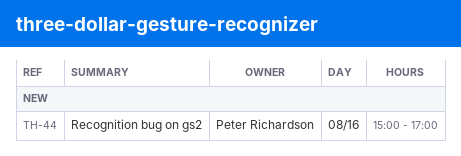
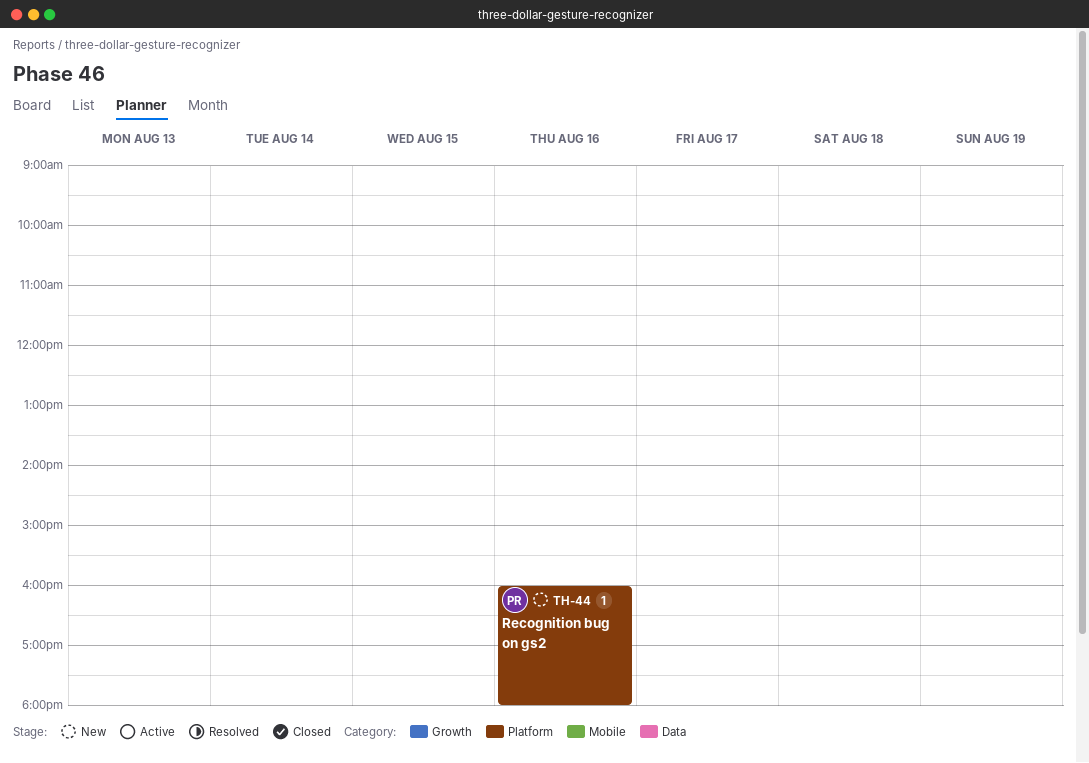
TH-44, begins: 15:00 -> 16:00
TH-44, ends: 17:00 -> 18:00

